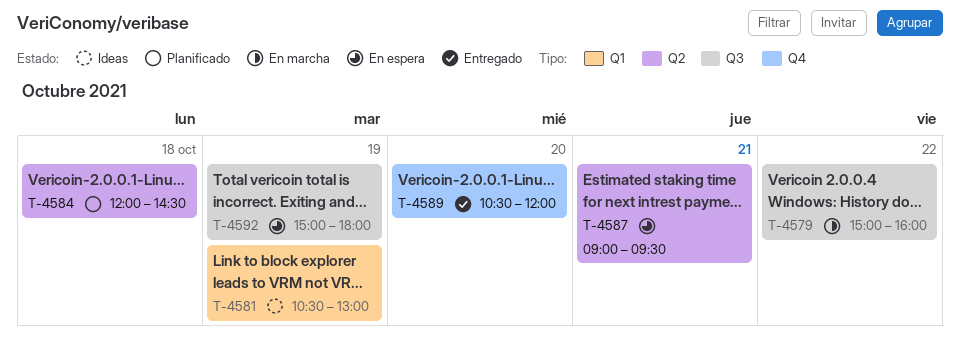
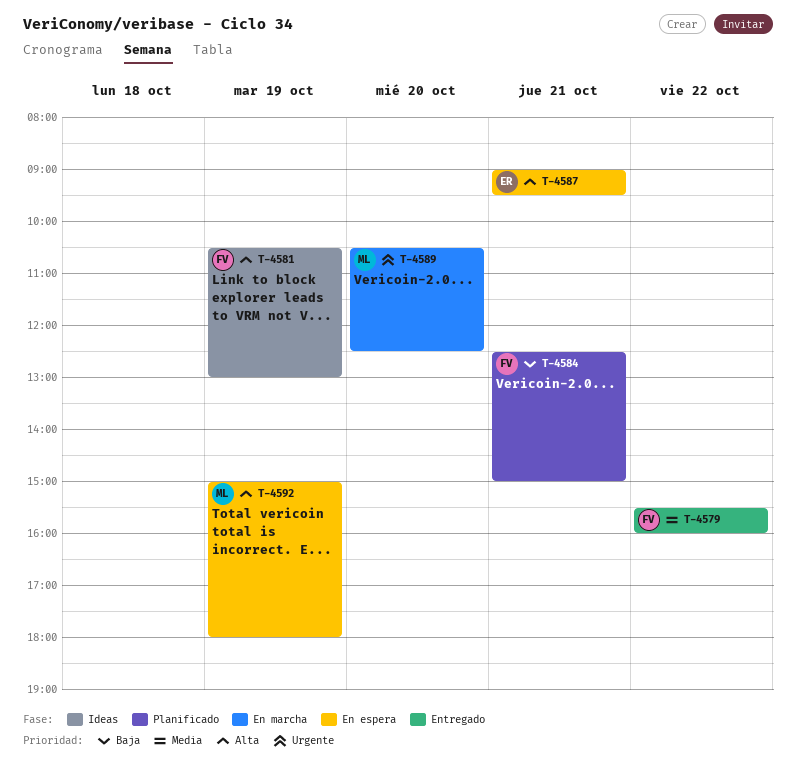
T-4579, status: En marcha -> Entregado
T-4579, begins: 15:00 -> 15:30
T-4584, day: Oct 18 -> Oct 21
T-4584, begins: 12:00 -> 12:30
T-4584, ends: 14:30 -> 15:00
T-4589, status: Entregado -> En marcha
T-4589, ends: 12:00 -> 12:30

